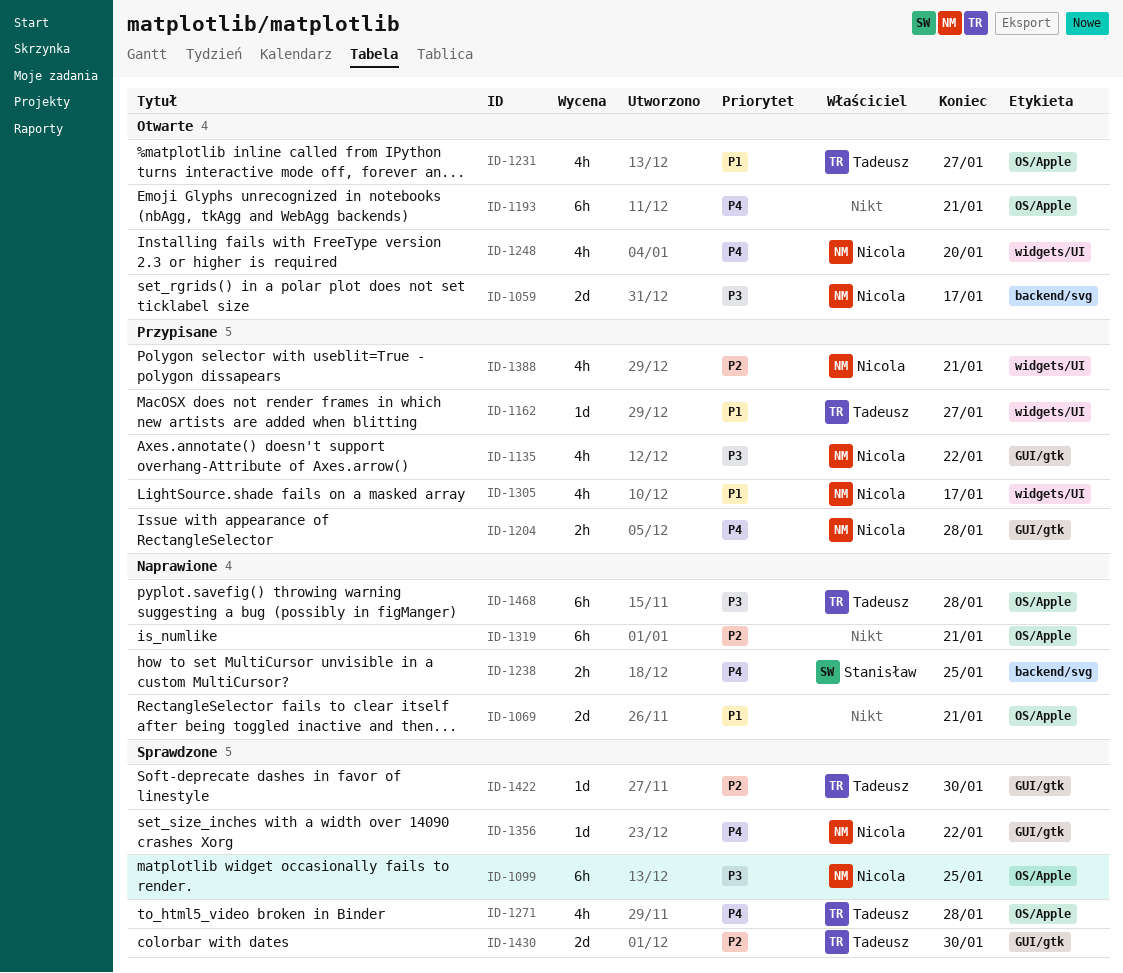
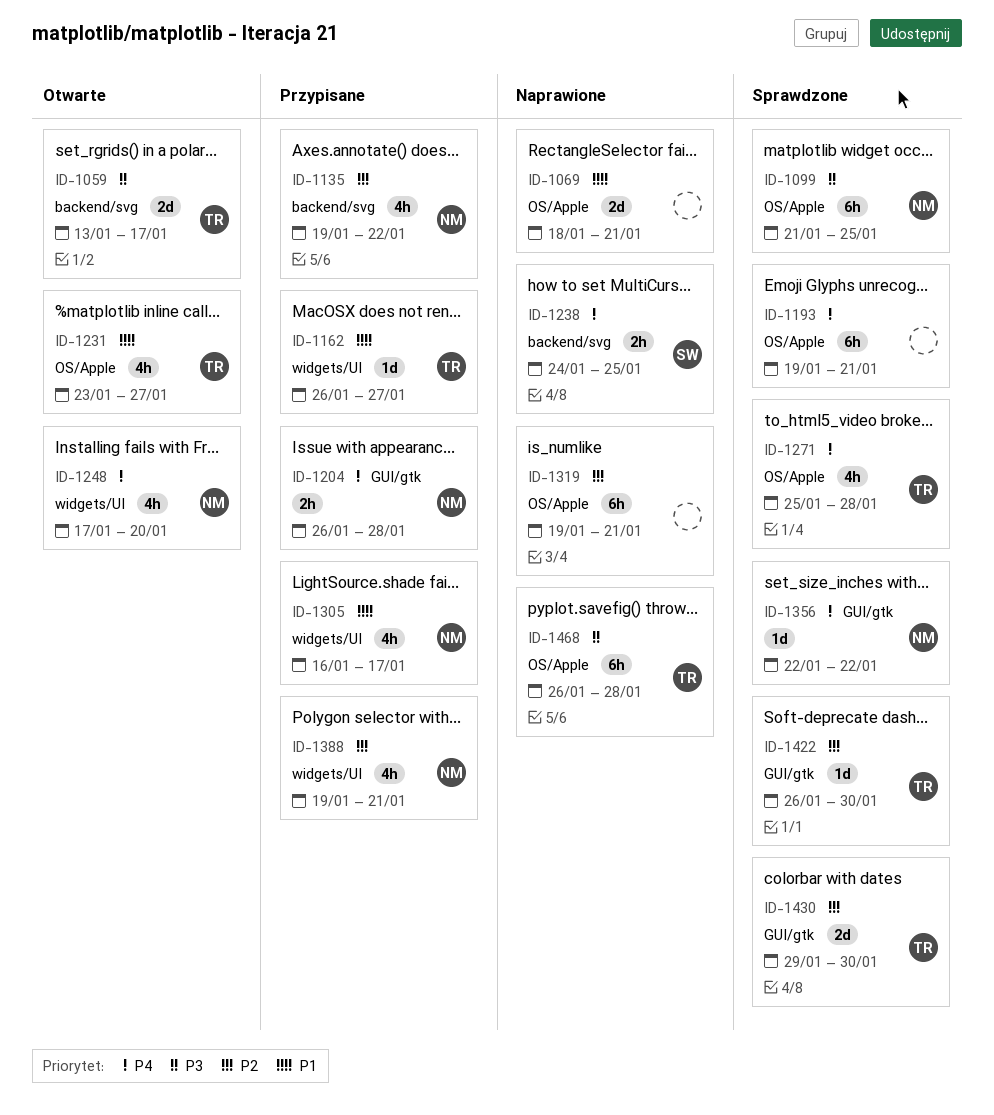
ID-1059, owner: Nicola -> Tadeusz
ID-1135, priority: P3 -> P2
ID-1135, label: GUI/gtk -> backend/svg
ID-1193, status: Otwarte -> Sprawdzone

